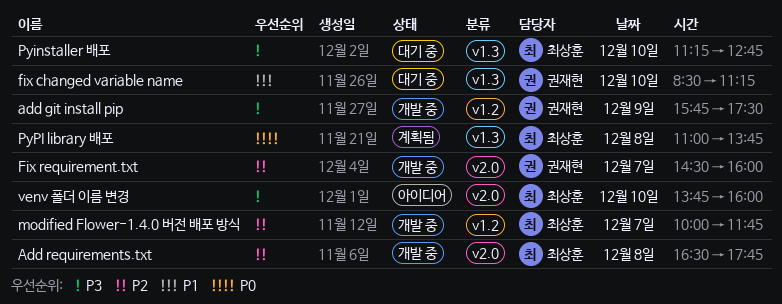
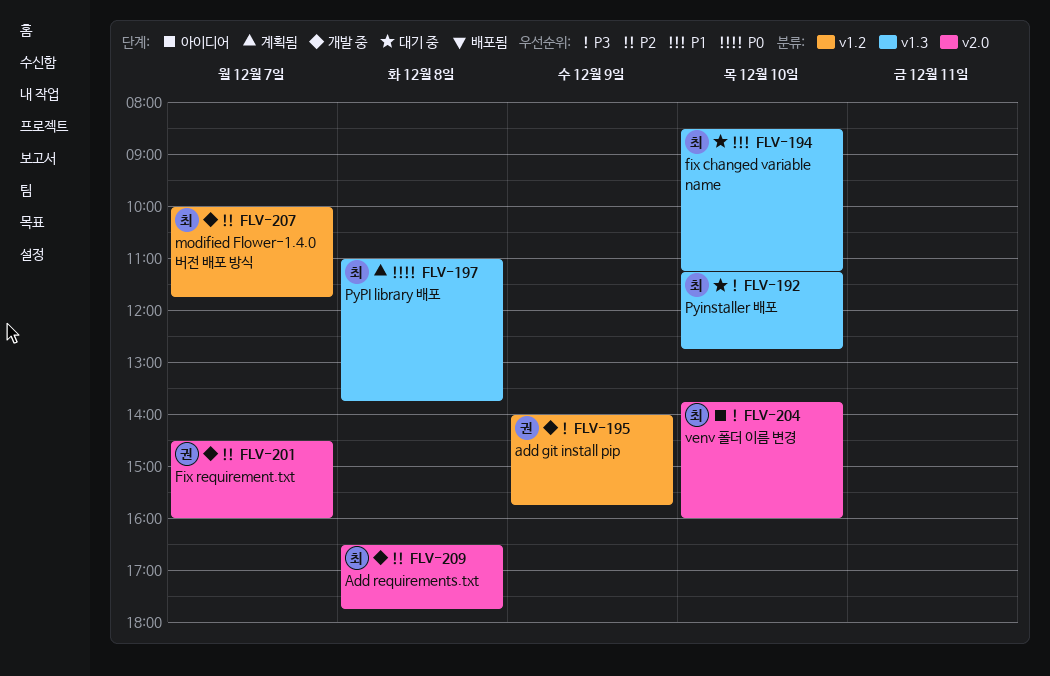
add git install pip, begins: 15:45 -> 14:00
add git install pip, ends: 17:30 -> 15:45
fix changed variable name, owner: 권재현 -> 최상훈

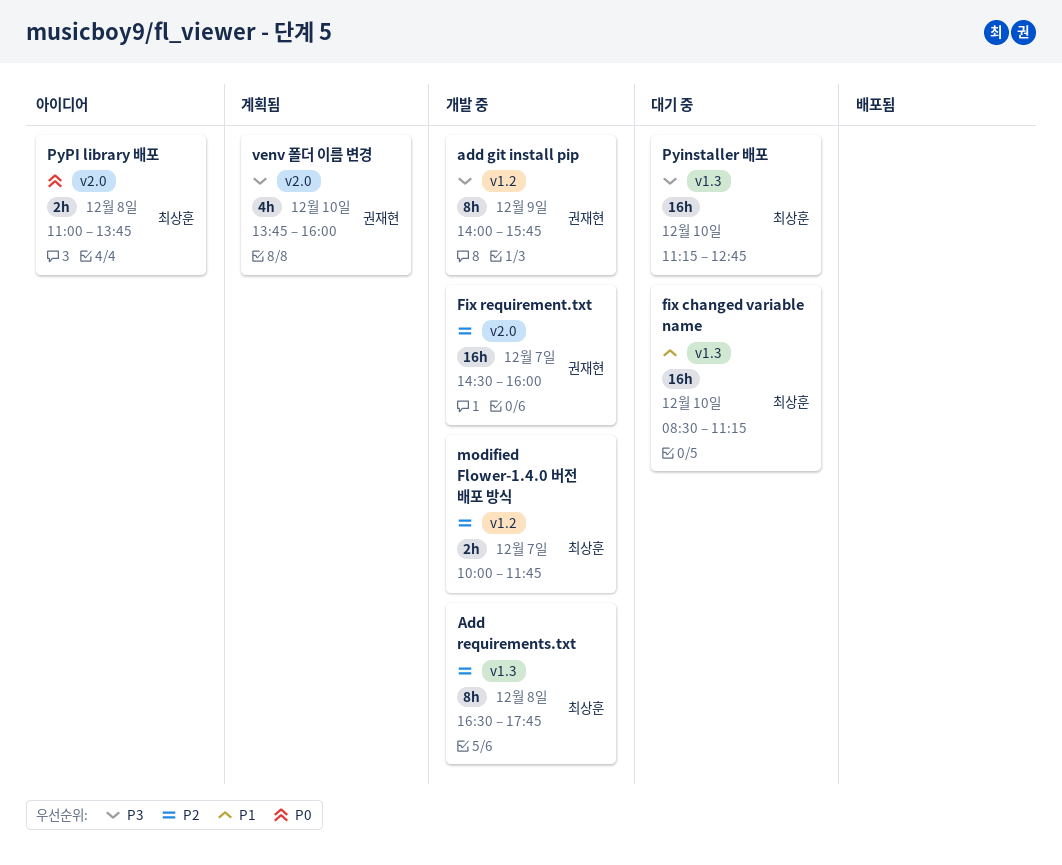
Add requirements.txt, label: v2.0 -> v1.3
PyPI library 배포, status: 계획됨 -> 아이디어
PyPI library 배포, label: v1.3 -> v2.0
venv 폴더 이름 변경, status: 아이디어 -> 계획됨
venv 폴더 이름 변경, owner: 최상훈 -> 권재현

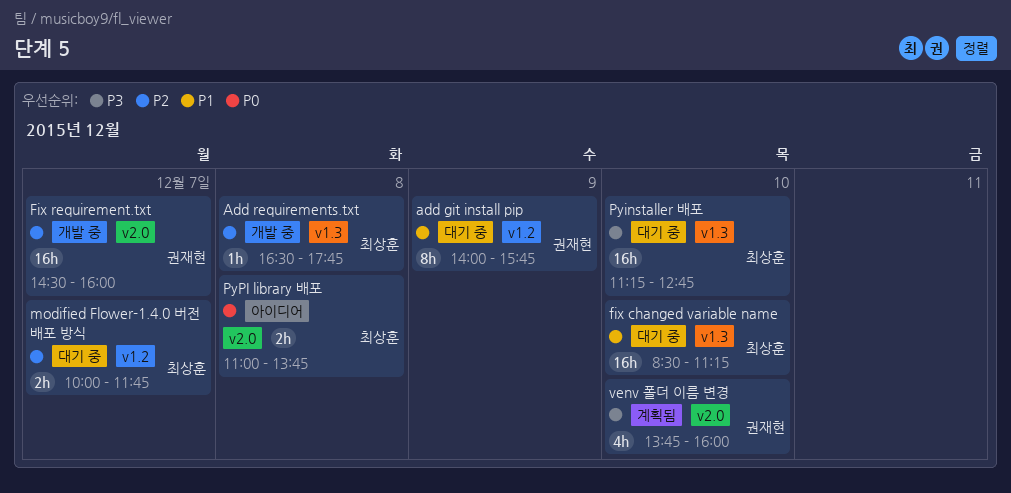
add git install pip, status: 개발 중 -> 대기 중
add git install pip, priority: P3 -> P1
Add requirements.txt, estimate: 8h -> 1h
modified Flower-1.4.0 버전 배포 방식, status: 개발 중 -> 대기 중

